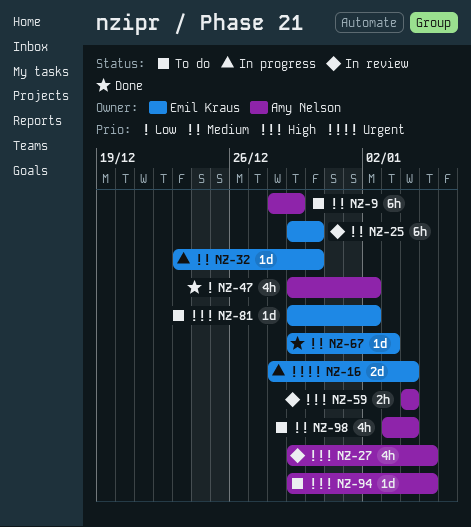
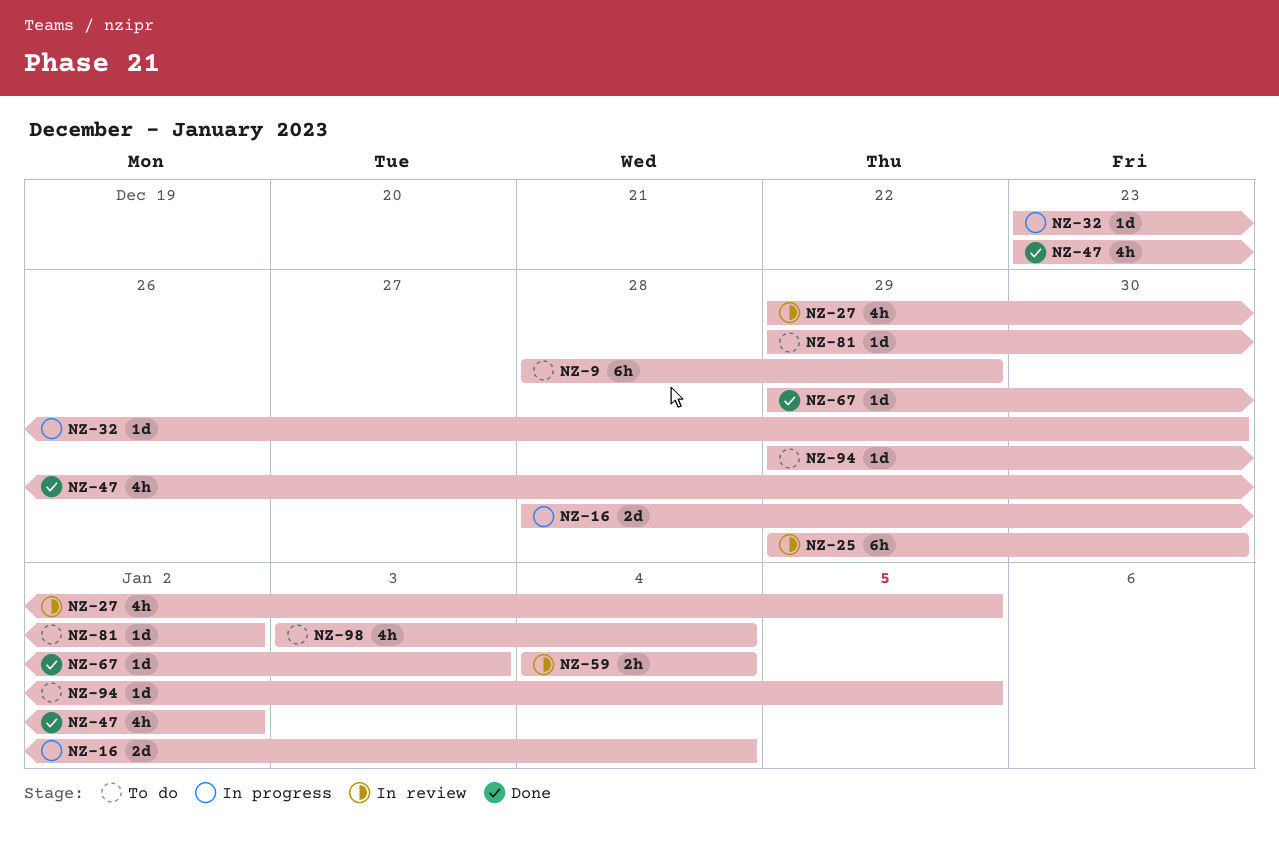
NZ-47, start: Dec 29 -> Dec 23

